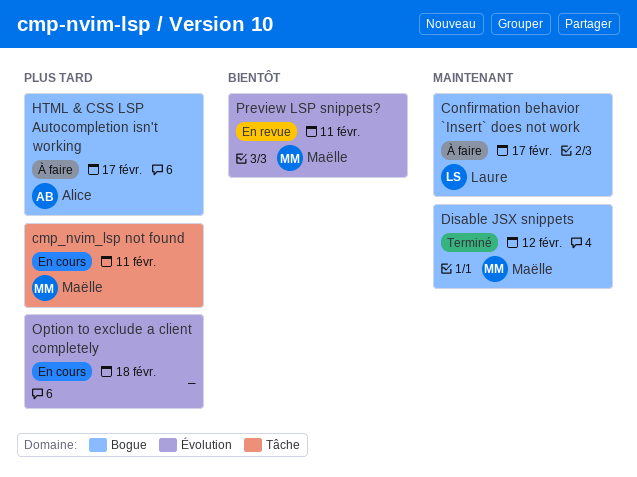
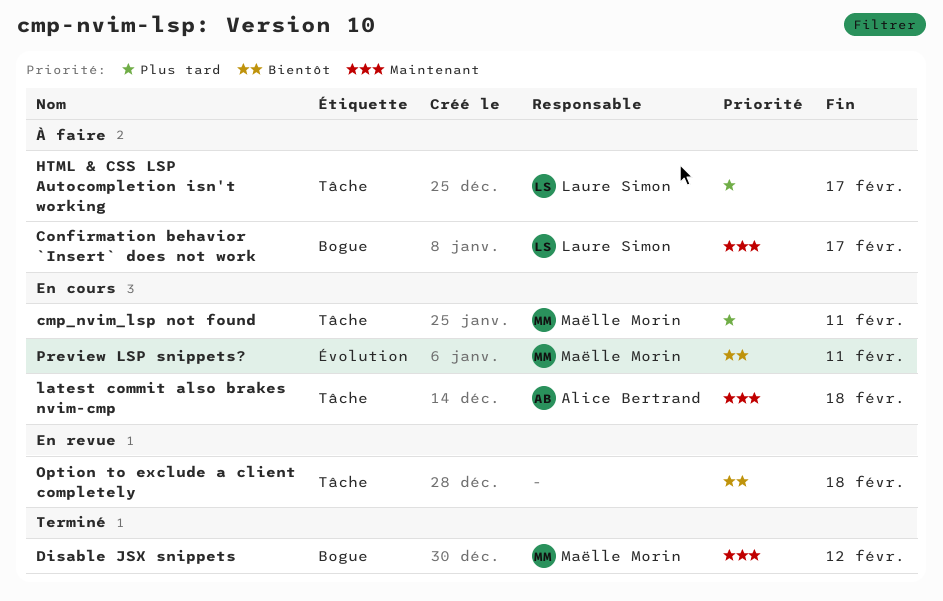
HTML & CSS LSP Autocompletion isn't working, owner: Alice Bertrand -> Laure Simon
HTML & CSS LSP Autocompletion isn't working, label: Bogue -> Tâche
latest commit also brakes nvim-cmp: none -> present
Option to exclude a client completely, status: En cours -> En revue
Option to exclude a client completely, priority: Plus tard -> Bientôt
Option to exclude a client completely, label: Évolution -> Tâche
Preview LSP snippets?, status: En revue -> En cours

